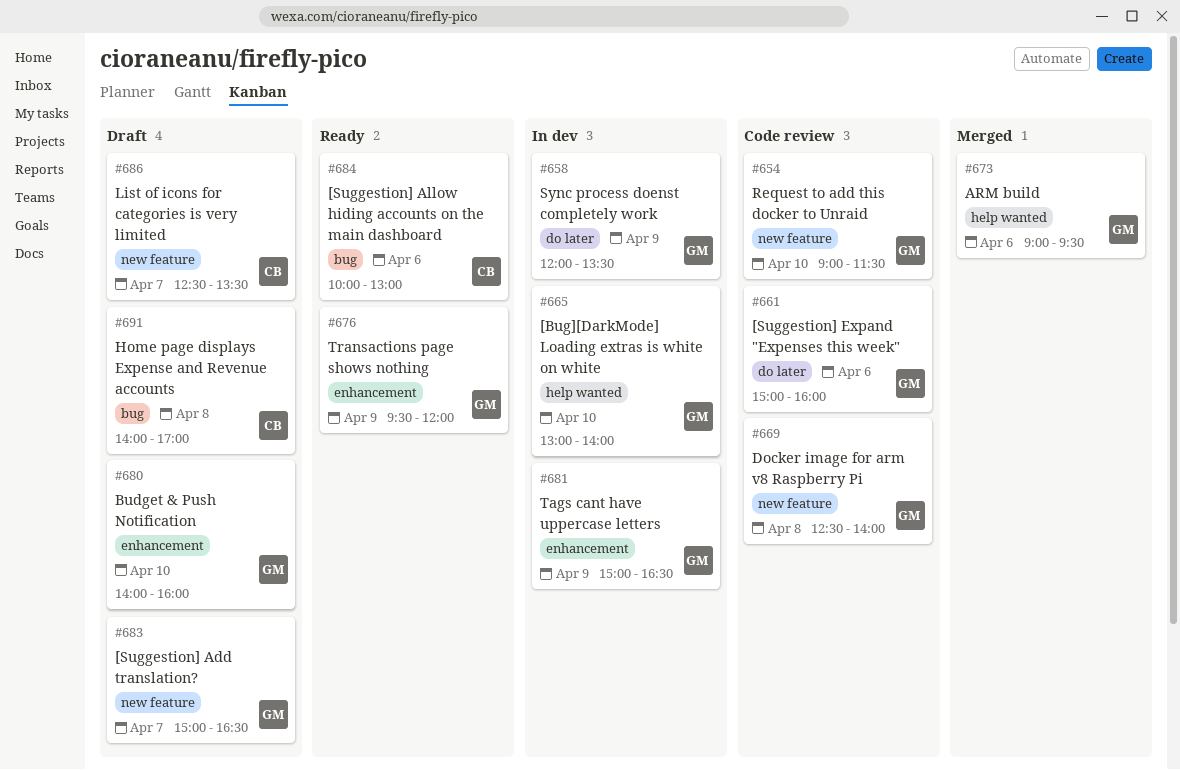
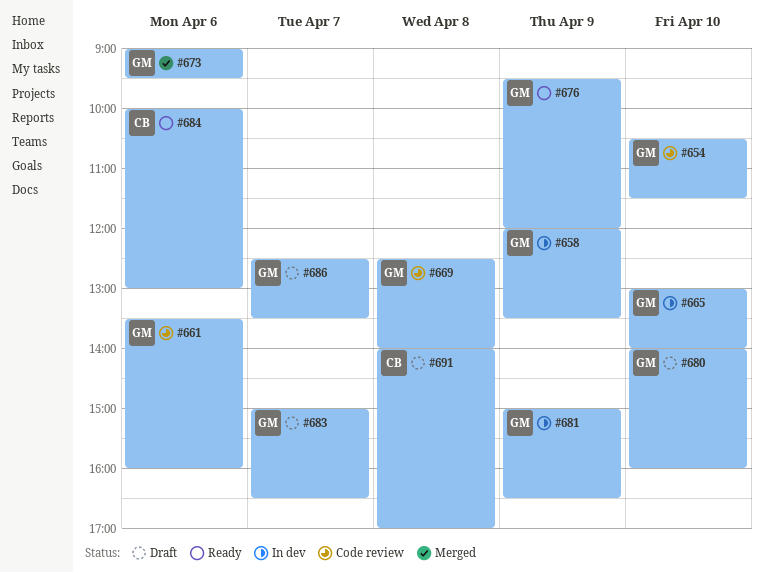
#654, begins: 09:00 -> 10:30
#661, begins: 15:00 -> 13:30
#686, owner: CB -> GM

